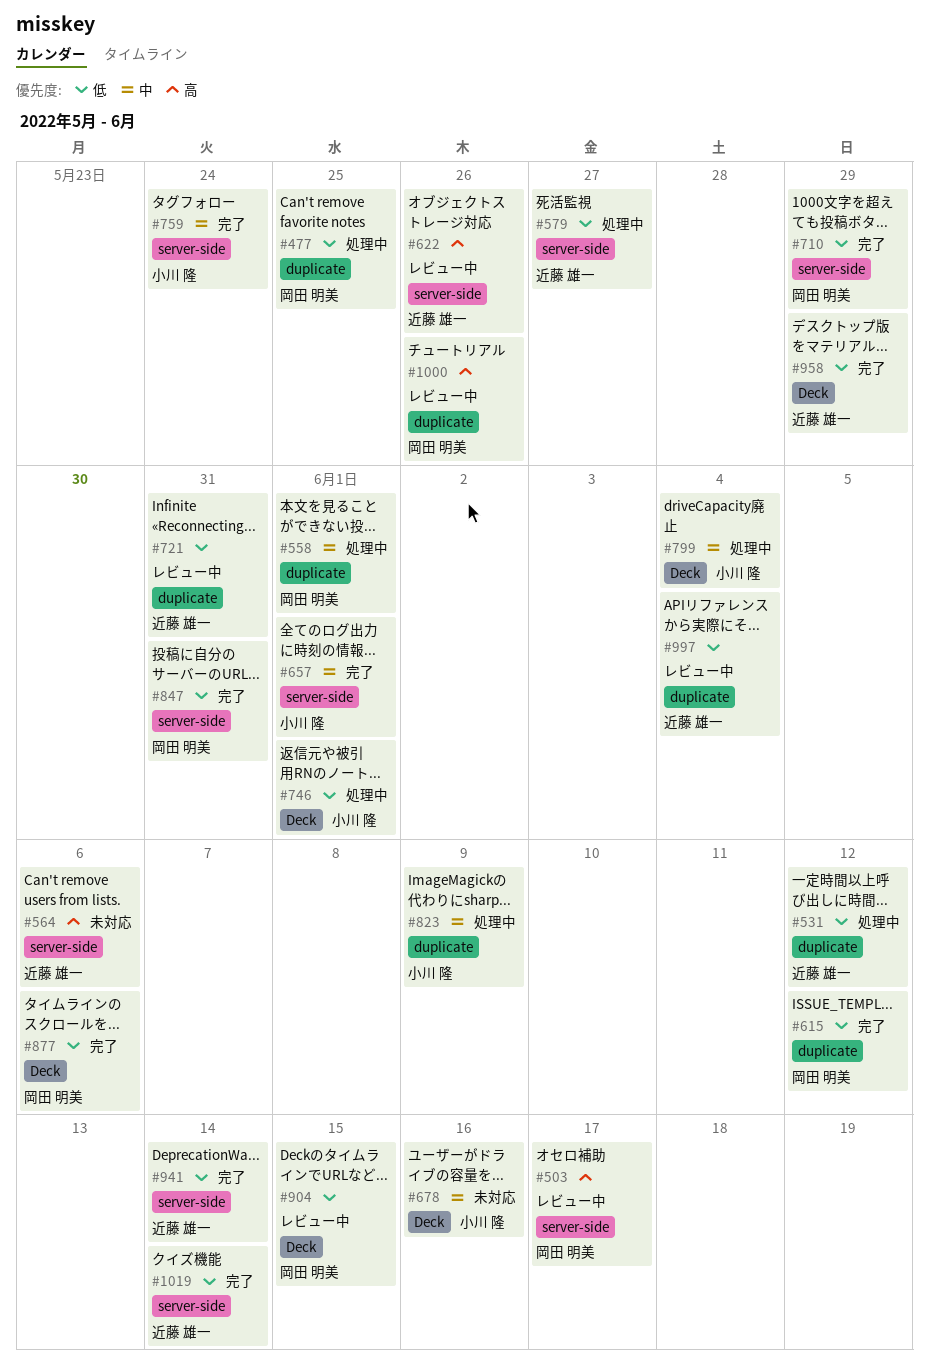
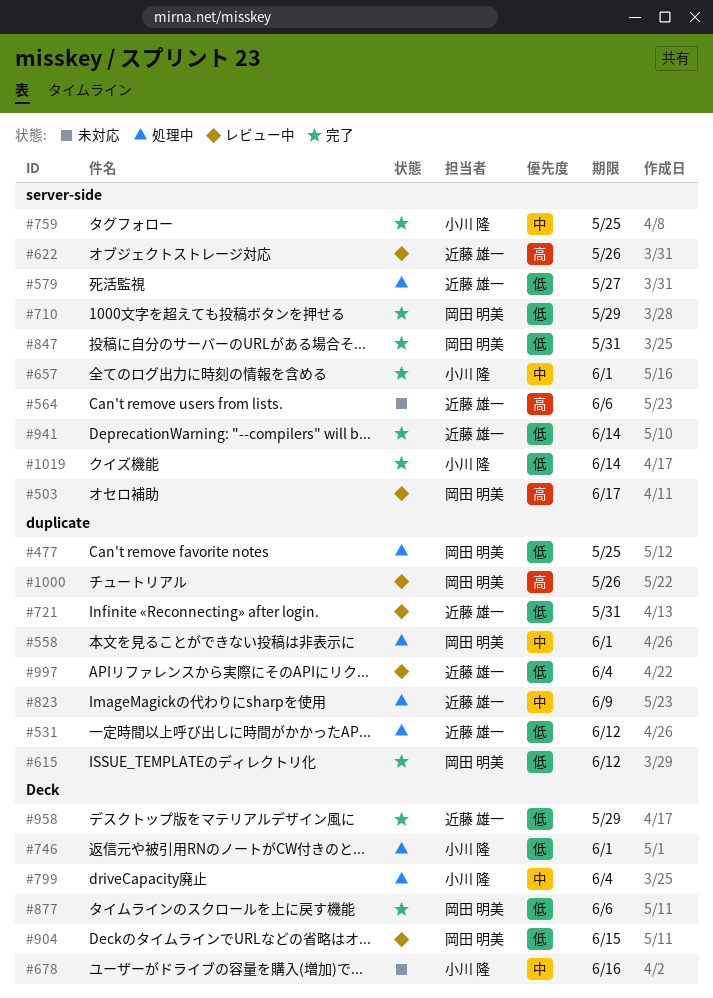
#759, due: May 24 -> May 25
#823, owner: 小川 隆 -> 近藤 雄一
#1019, owner: 近藤 雄一 -> 小川 隆

